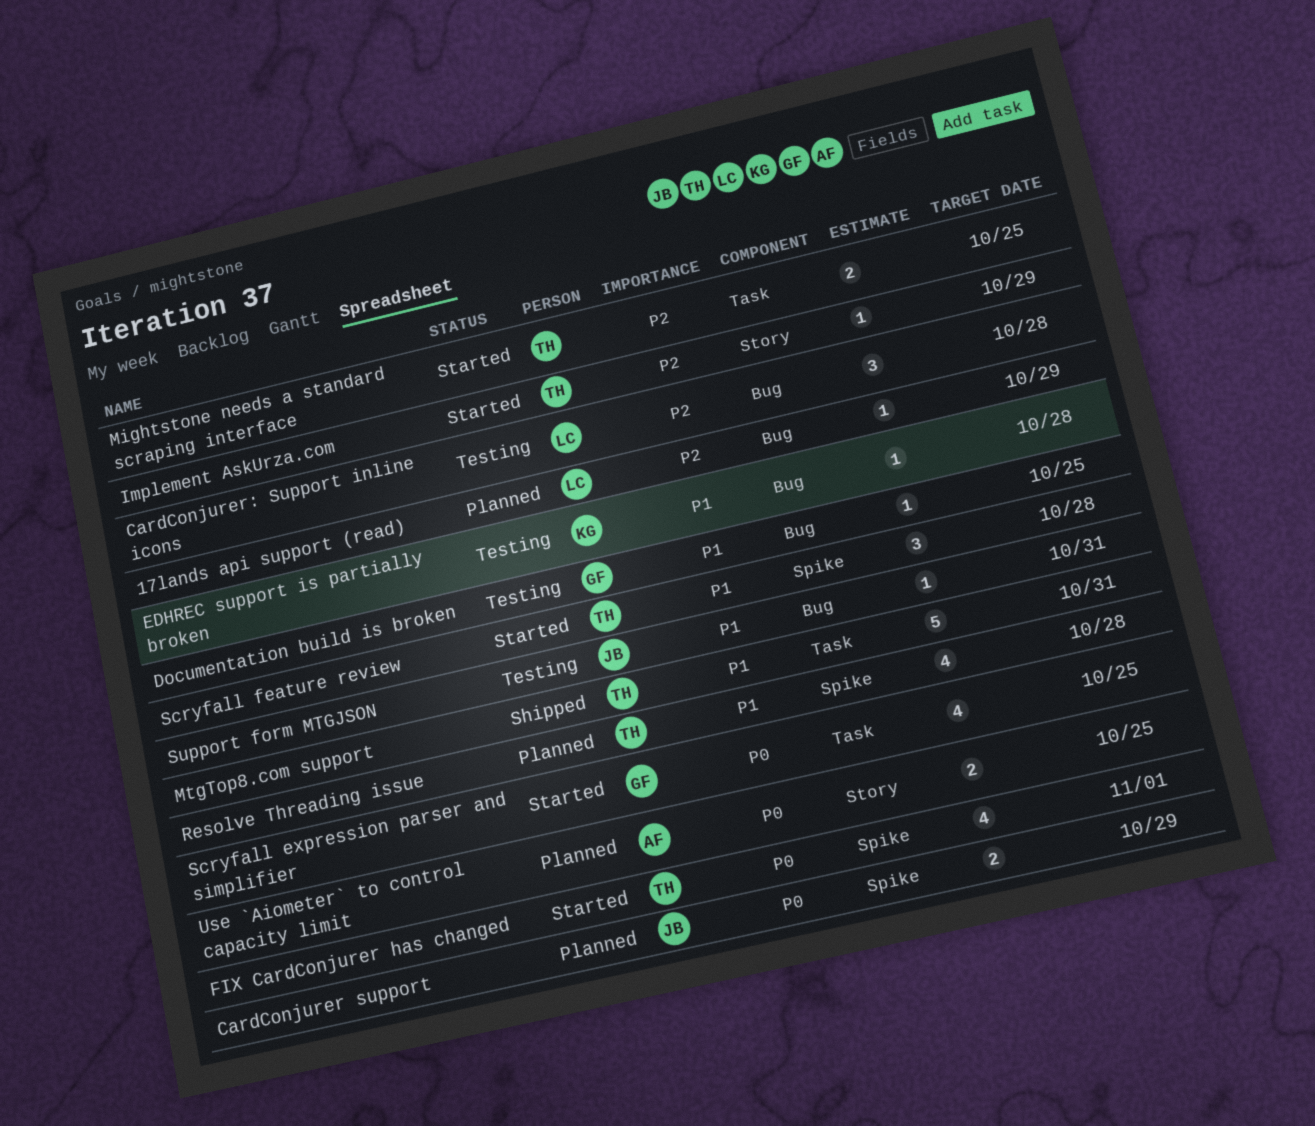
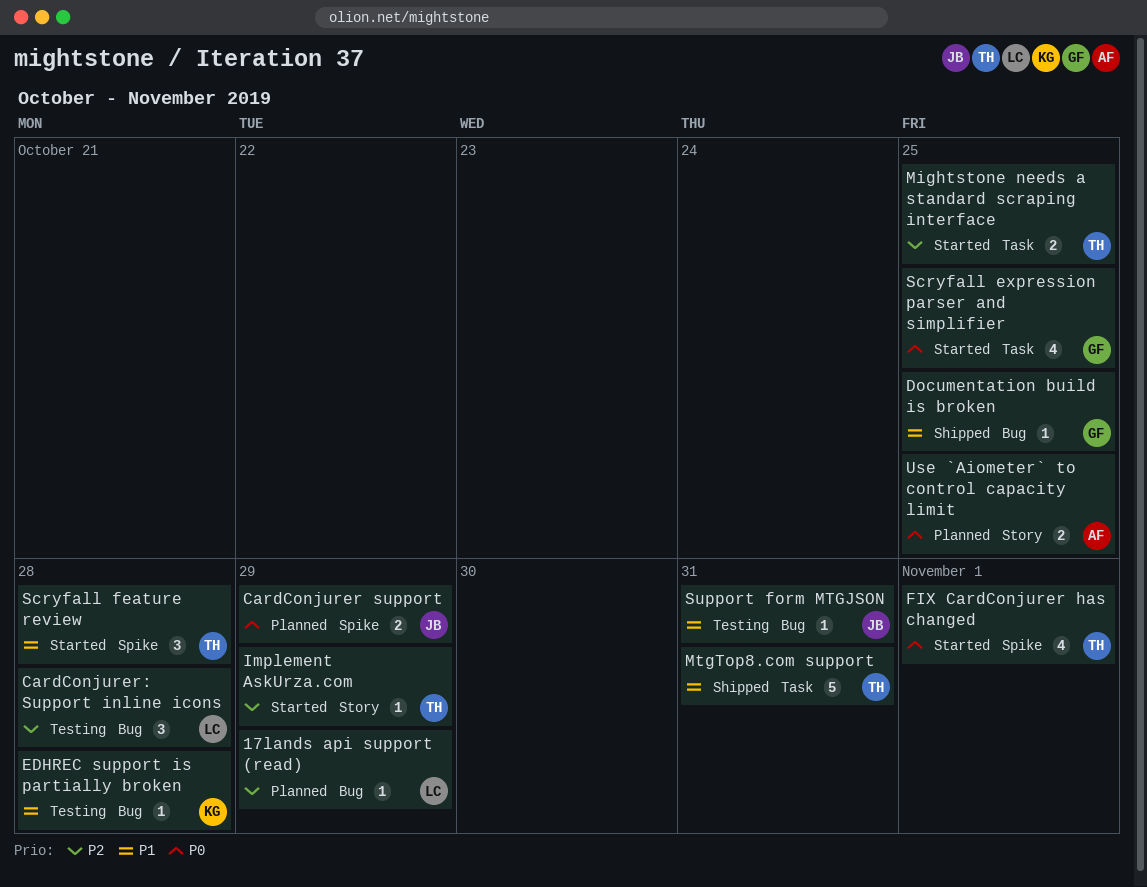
Documentation build is broken, status: Testing -> Shipped
Resolve Threading issue: present -> none

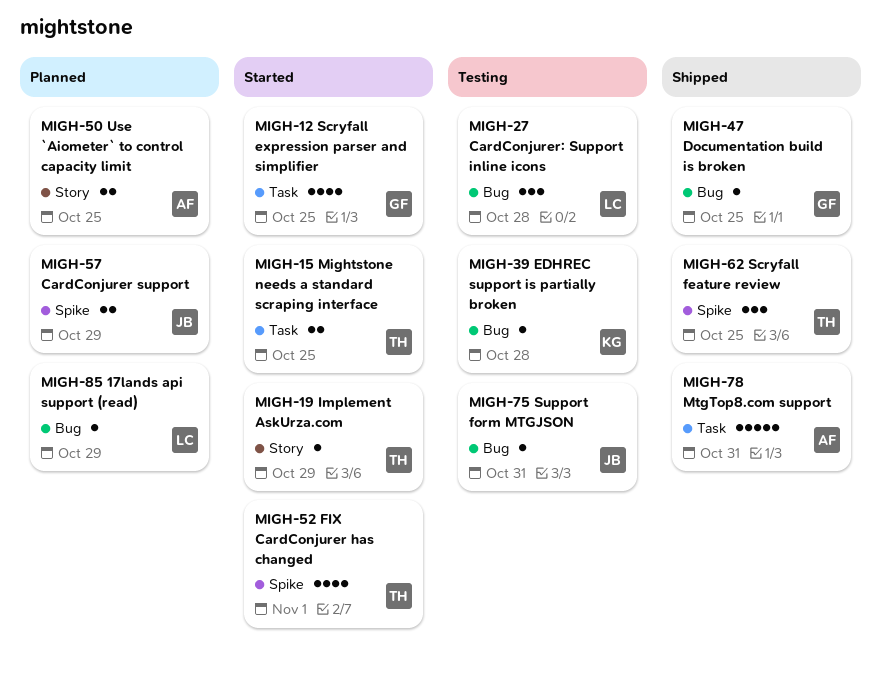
MtgTop8.com support, owner: TH -> AF
Scryfall feature review, status: Started -> Shipped
Scryfall feature review, due: Oct 28 -> Oct 25

